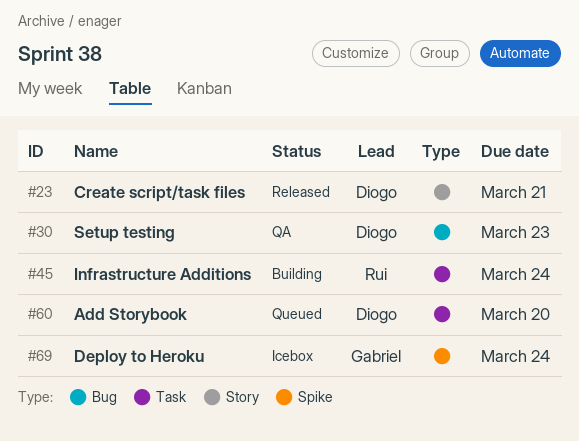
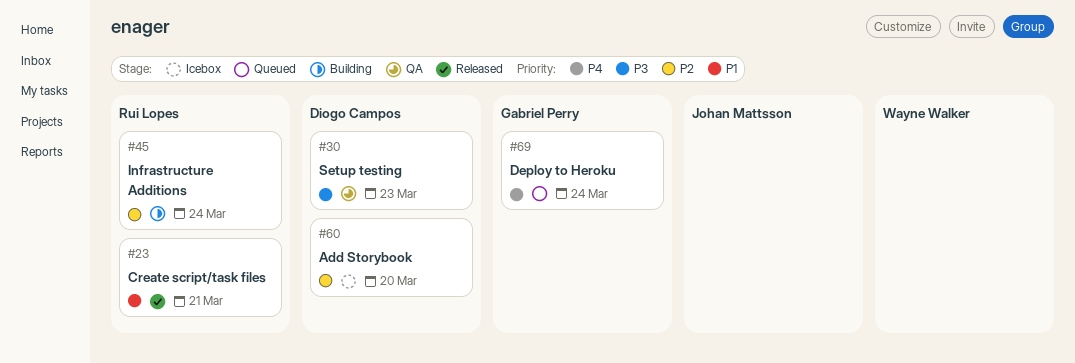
#23, owner: Diogo Campos -> Rui Lopes
#60, status: Queued -> Icebox
#69, status: Icebox -> Queued

